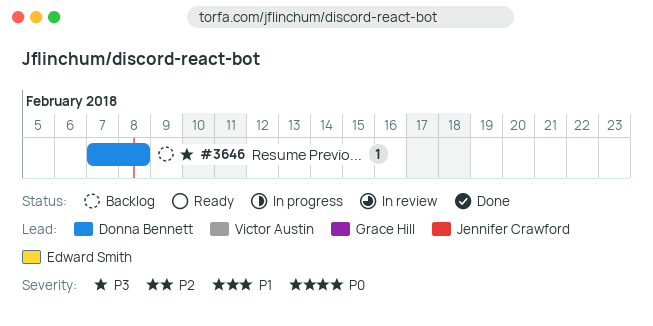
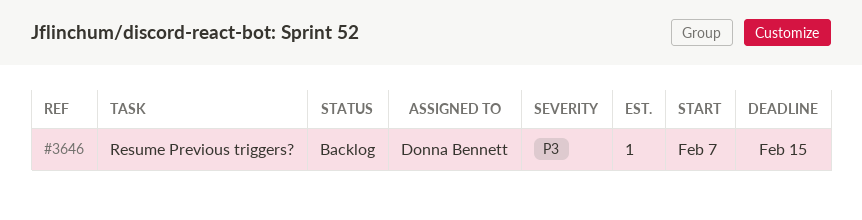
#3646, due: Feb 8 -> Feb 15

